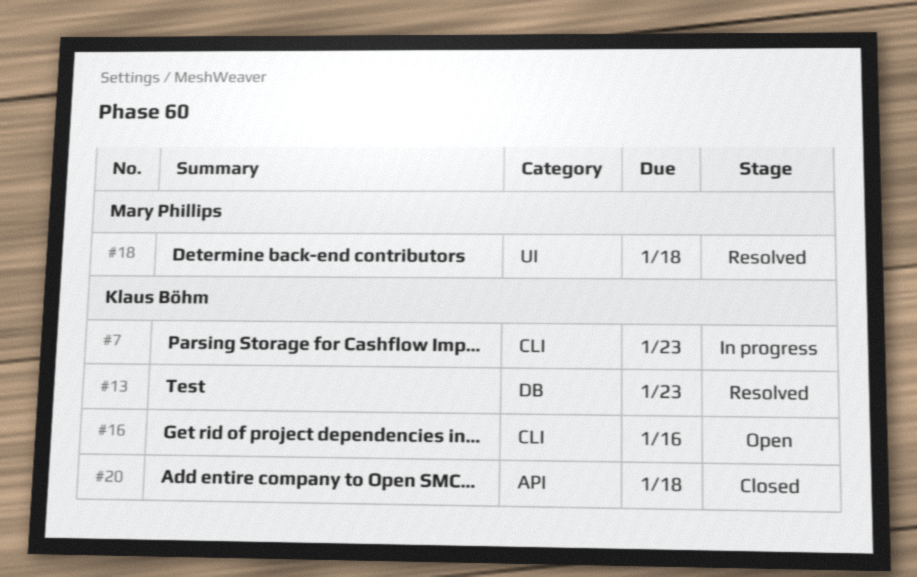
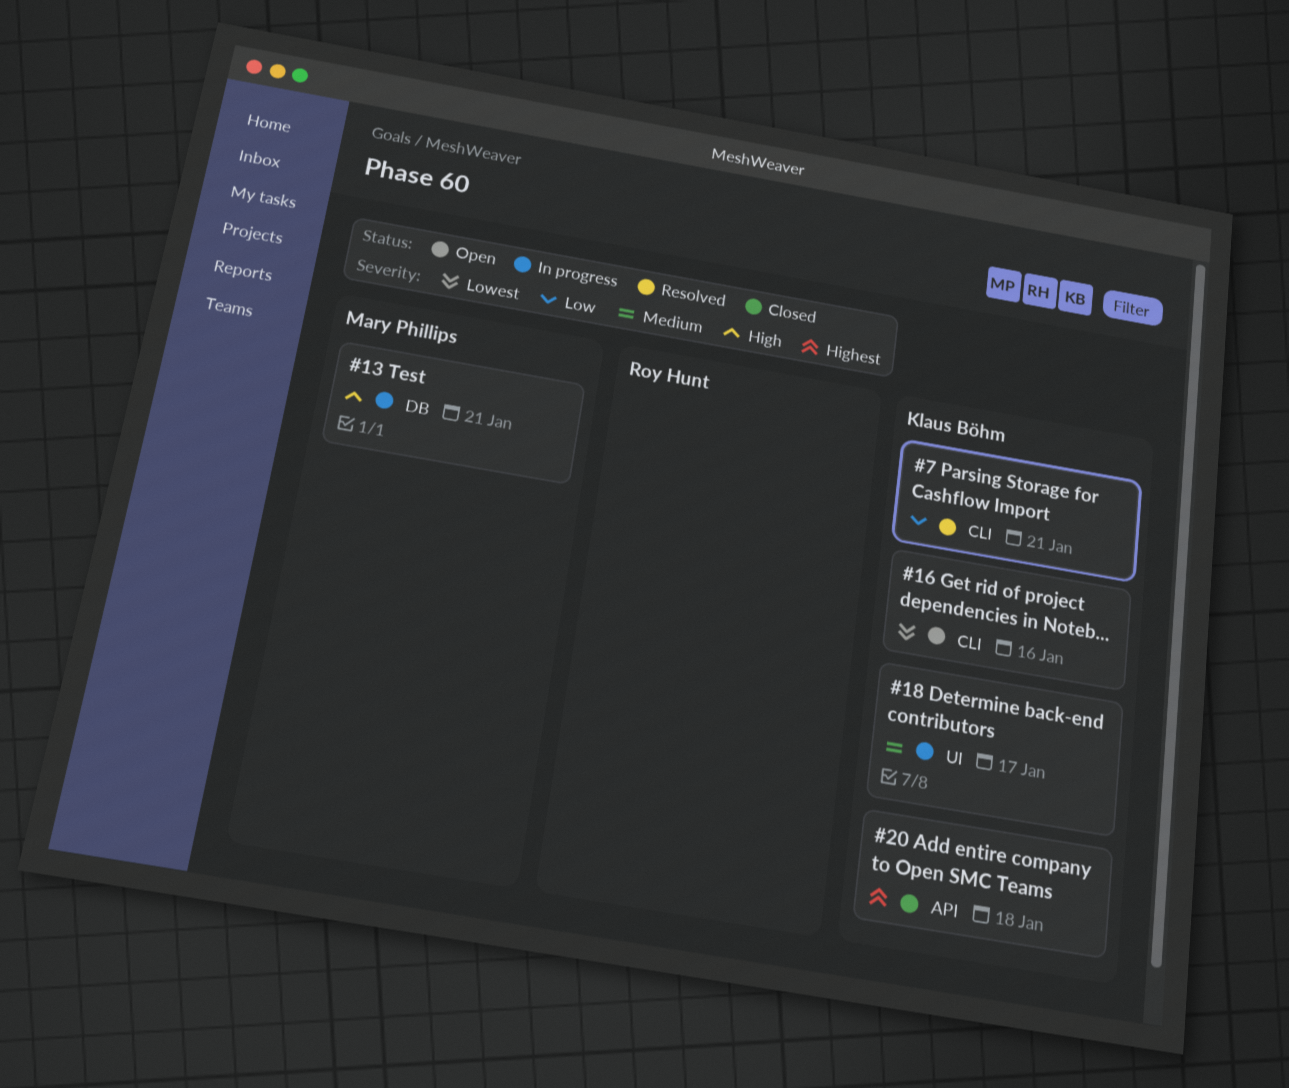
#7, status: In progress -> Resolved
#7, due: Jan 23 -> Jan 21
#13, status: Resolved -> In progress
#13, owner: Klaus Böhm -> Mary Phillips
#13, due: Jan 23 -> Jan 21
#18, status: Resolved -> In progress
#18, owner: Mary Phillips -> Klaus Böhm
#18, due: Jan 18 -> Jan 17

